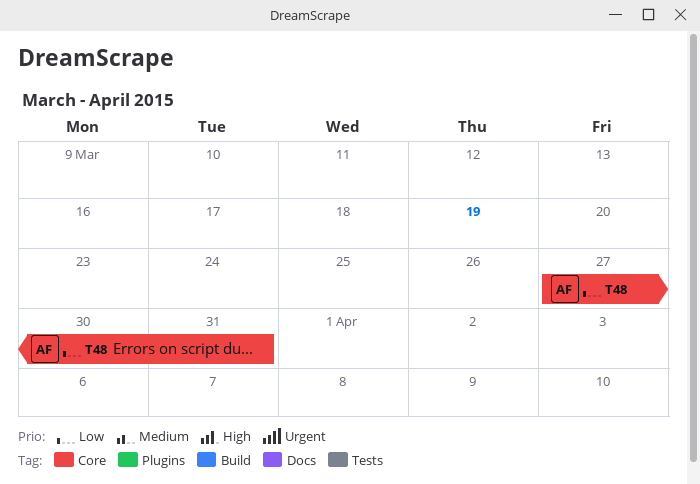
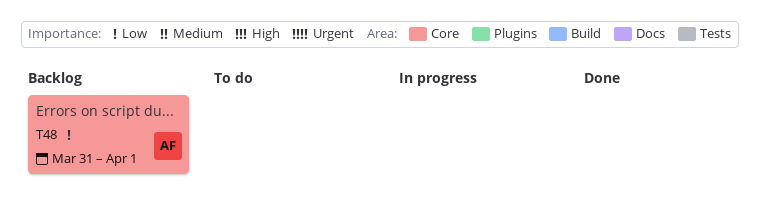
T48, start: Mar 27 -> Mar 31
T48, due: Mar 31 -> Apr 1

